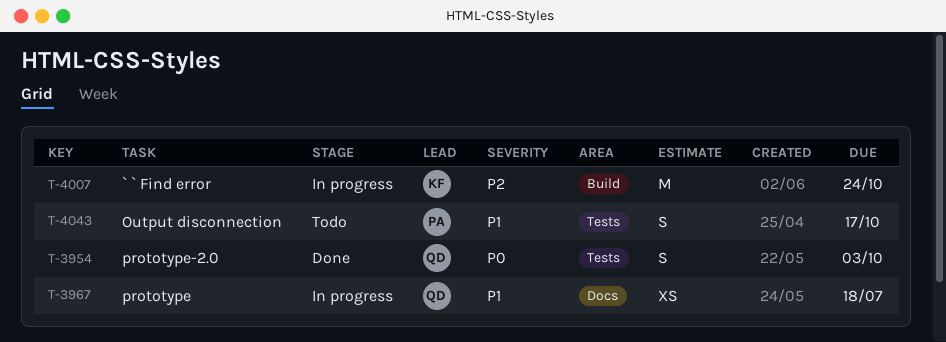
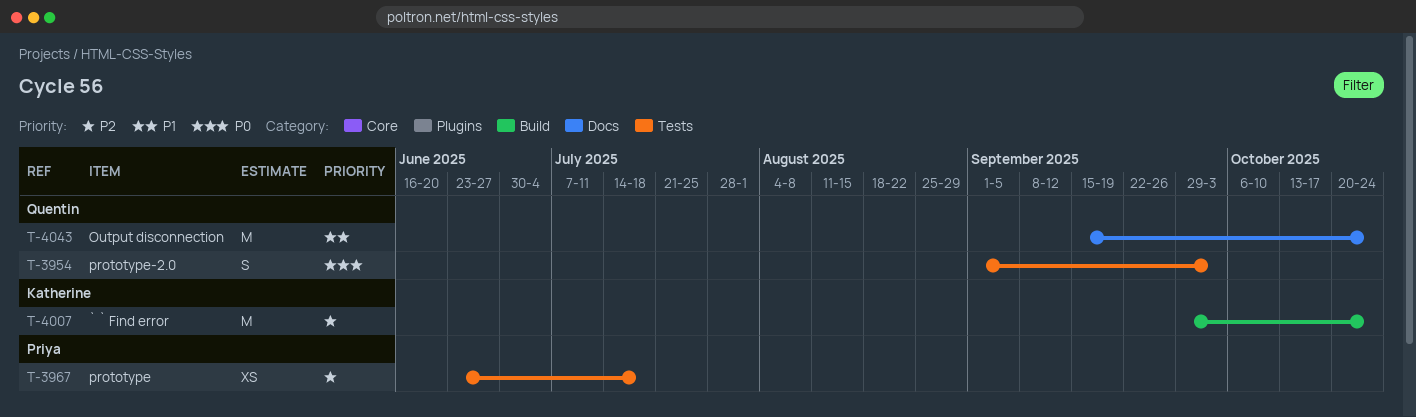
T-3967, owner: Quentin -> Priya
T-3967, priority: P1 -> P2
T-3967, label: Docs -> Tests
T-4043, owner: Priya -> Quentin
T-4043, label: Tests -> Docs
T-4043, estimate: S -> M
T-4043, due: Oct 17 -> Oct 24

